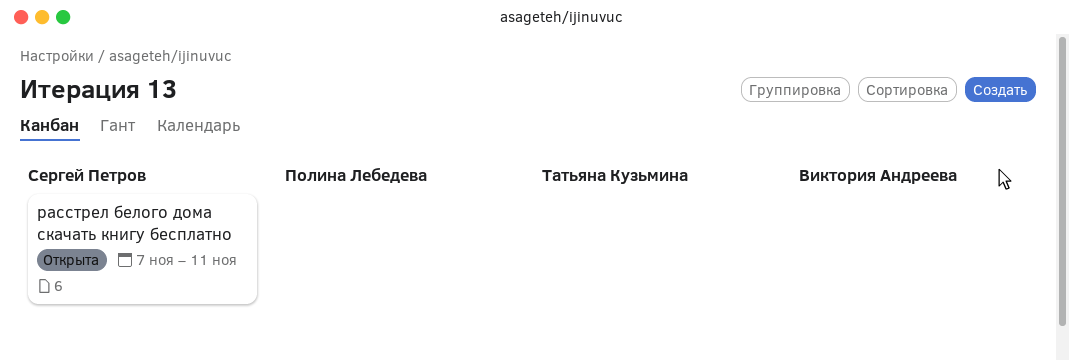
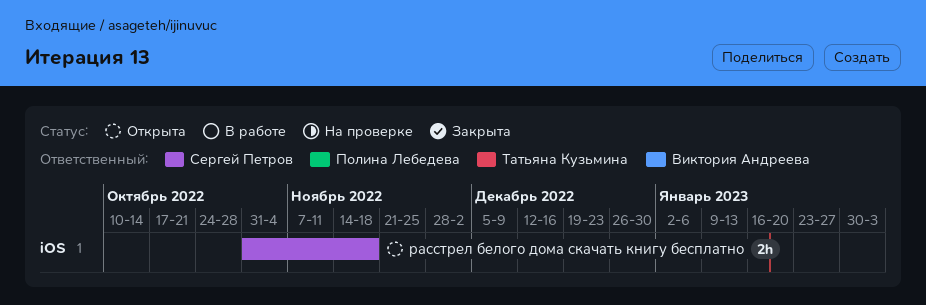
расстрел белого дома скачать книгу бесплатно, start: Nov 7 -> Oct 31
расстрел белого дома скачать книгу бесплатно, due: Nov 11 -> Nov 18

